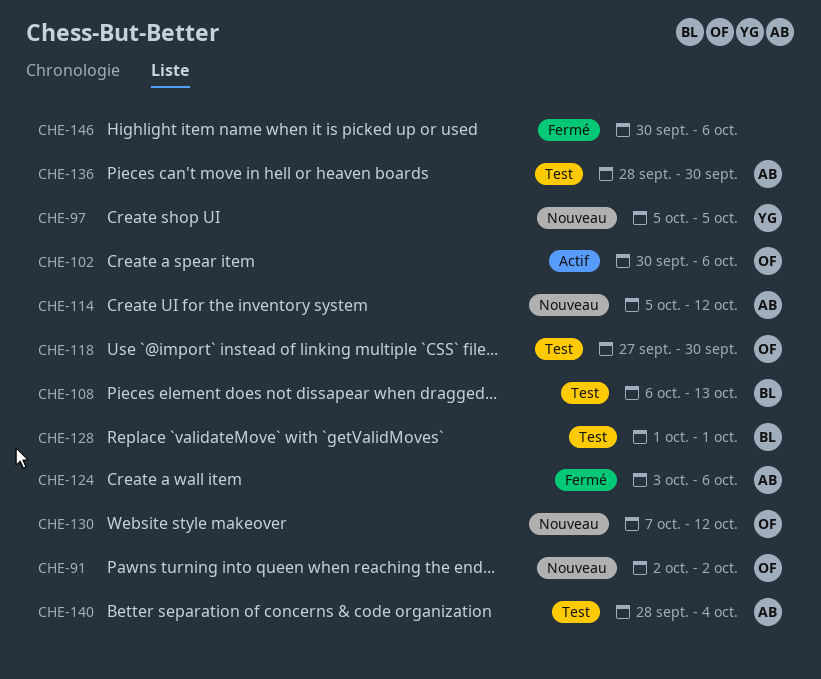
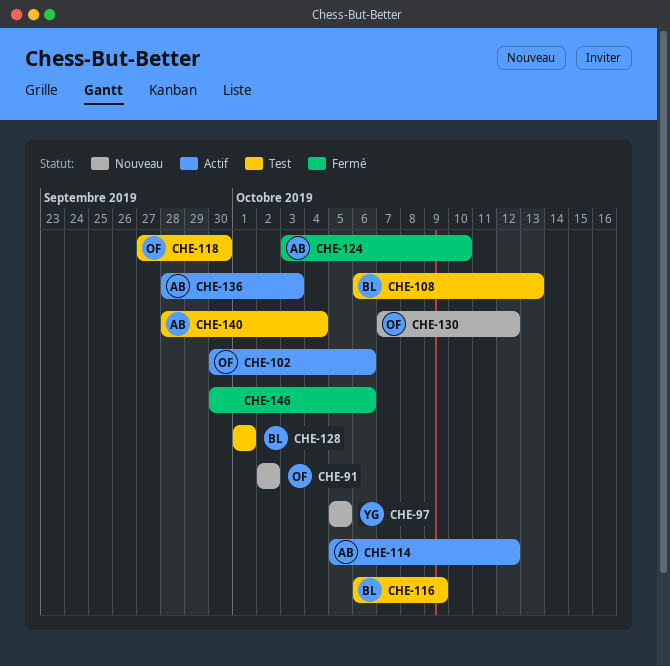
CHE-114, status: Nouveau -> Actif
CHE-116: none -> present
CHE-124, due: Oct 6 -> Oct 10
CHE-136, status: Test -> Actif
CHE-136, due: Sep 30 -> Oct 3

